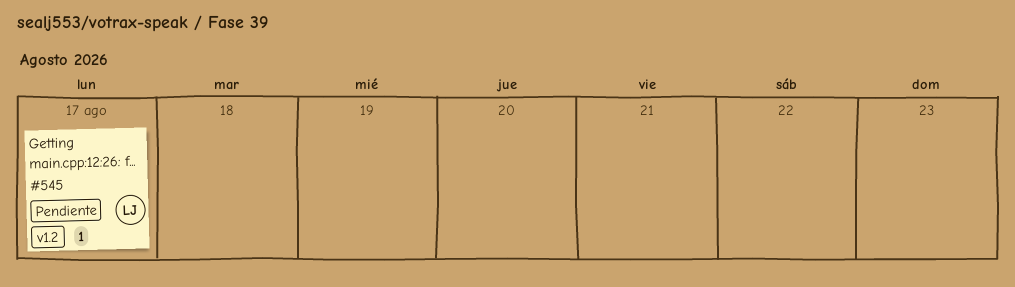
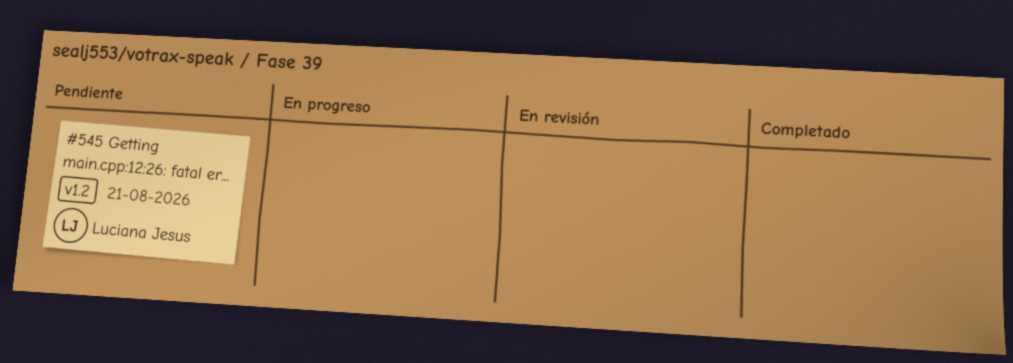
#545, due: Aug 17 -> Aug 21

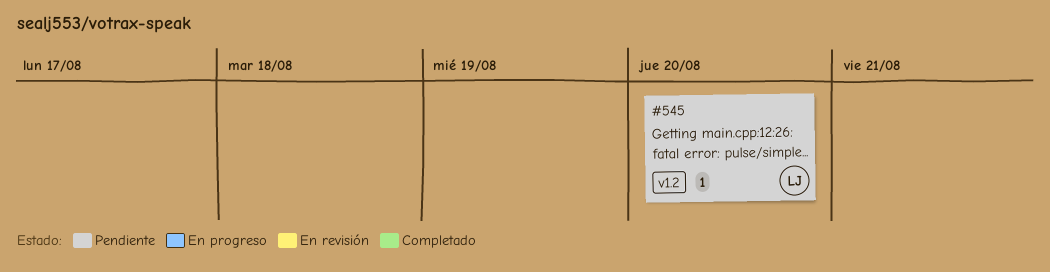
#545, due: Aug 21 -> Aug 20

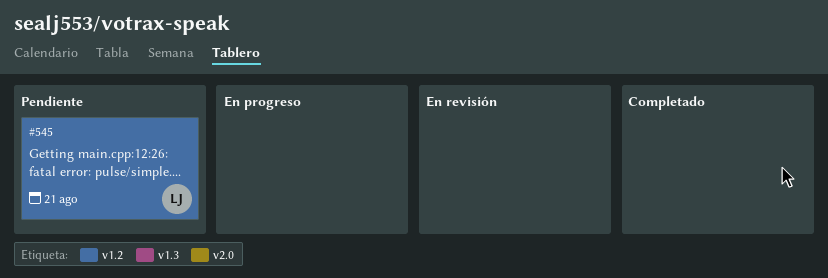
#545, due: Aug 20 -> Aug 21

